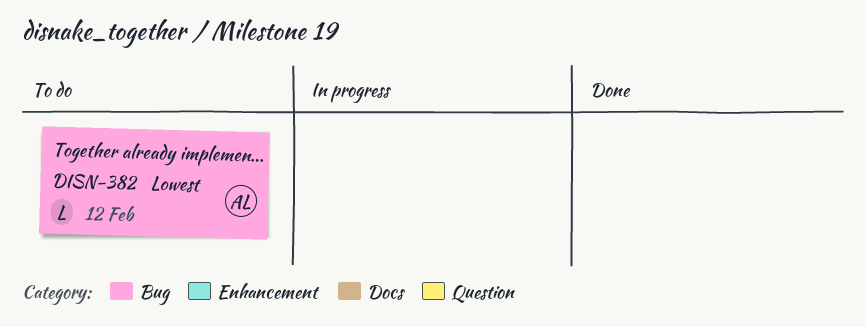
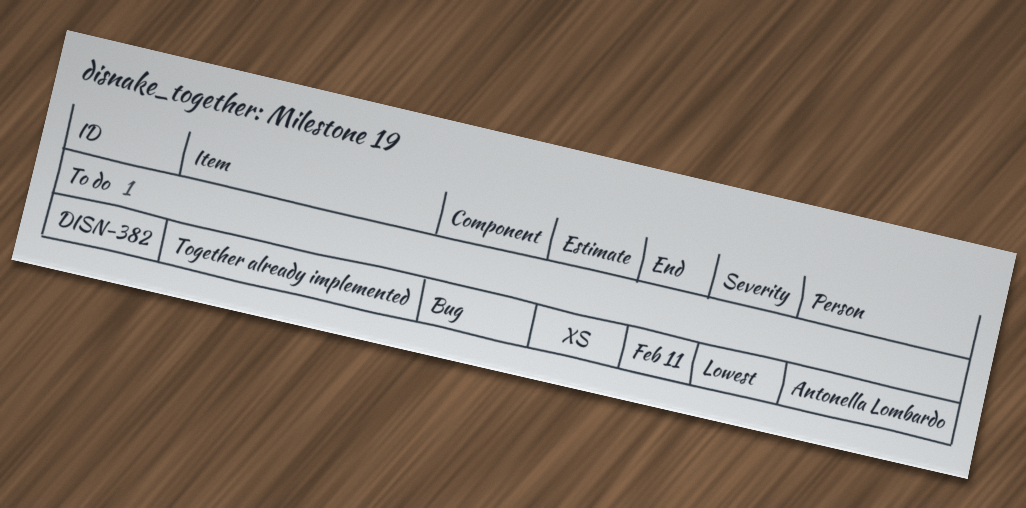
DISN-382, estimate: L -> XS
DISN-382, due: Feb 12 -> Feb 11

